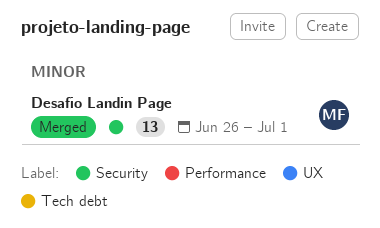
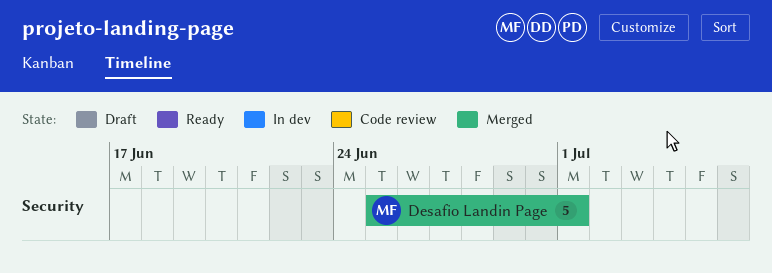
Desafio Landin Page, estimate: 13 -> 5
Desafio Landin Page, start: Jun 26 -> Jun 25

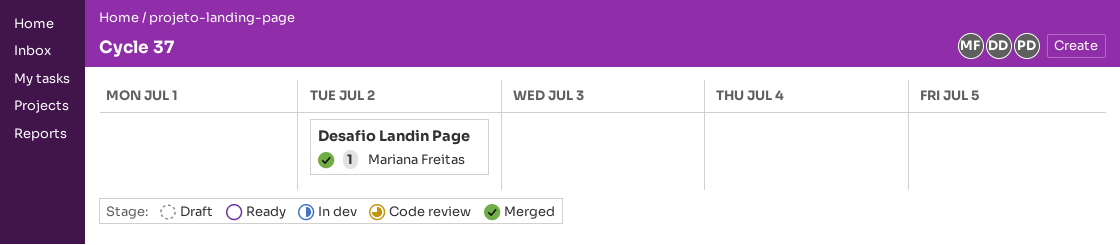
Desafio Landin Page, estimate: 5 -> 1
Desafio Landin Page, due: Jul 1 -> Jul 2

